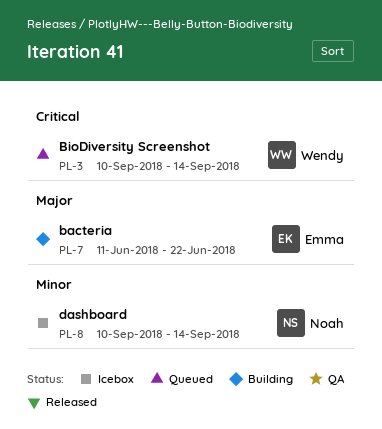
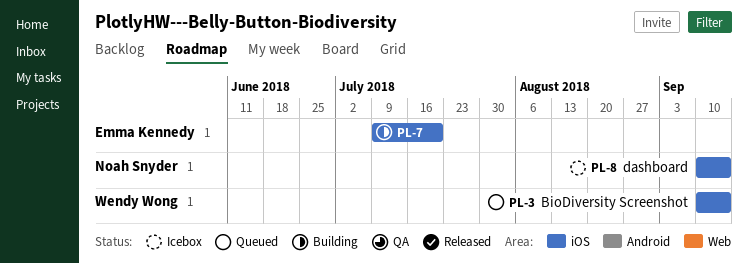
PL-7, start: Jun 11 -> Jul 9
PL-7, due: Jun 22 -> Jul 20

